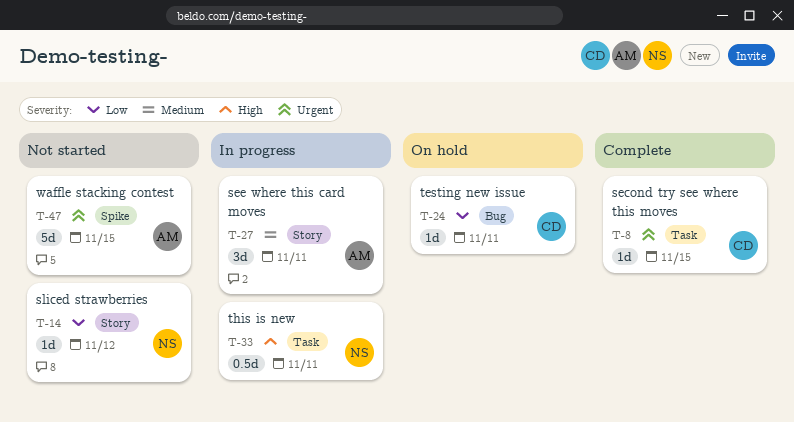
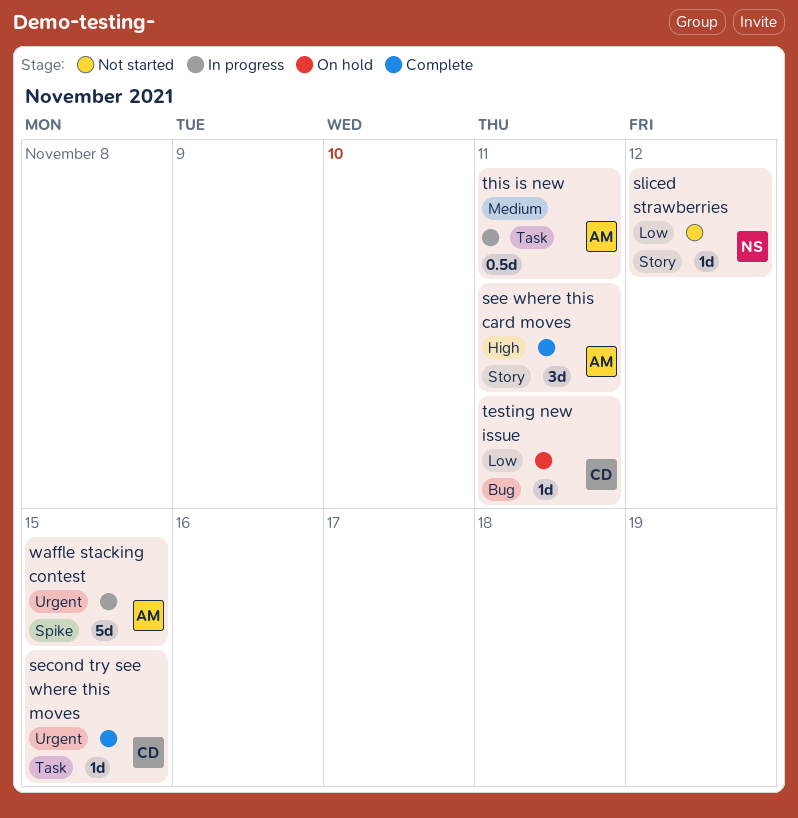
see where this card moves, status: In progress -> Complete
see where this card moves, priority: Medium -> High
this is new, owner: NS -> AM
this is new, priority: High -> Medium
waffle stacking contest, status: Not started -> In progress

